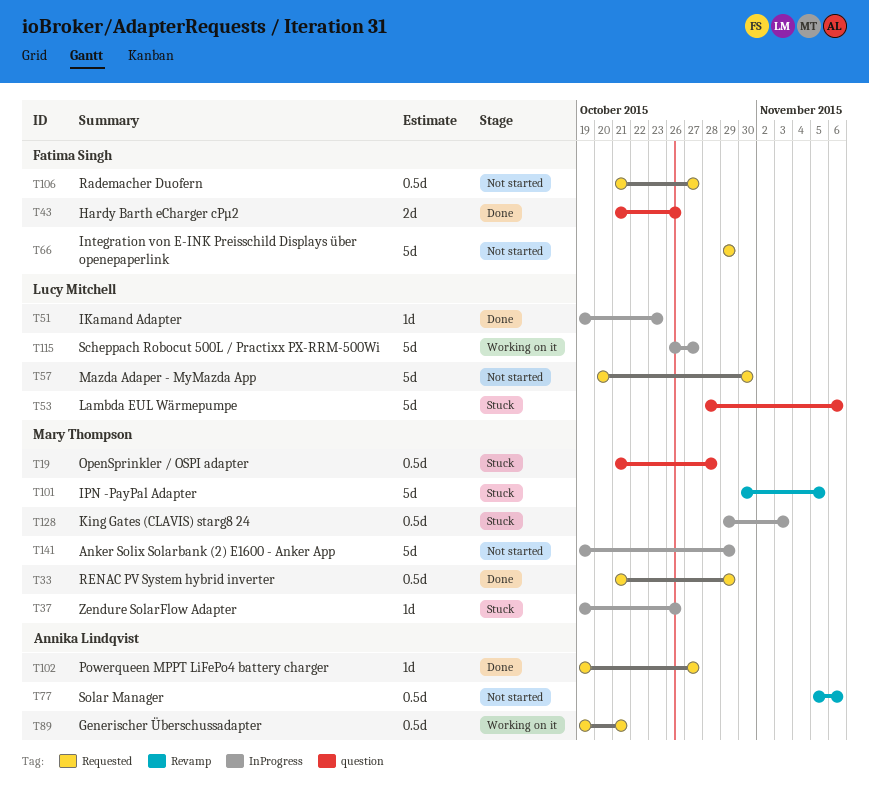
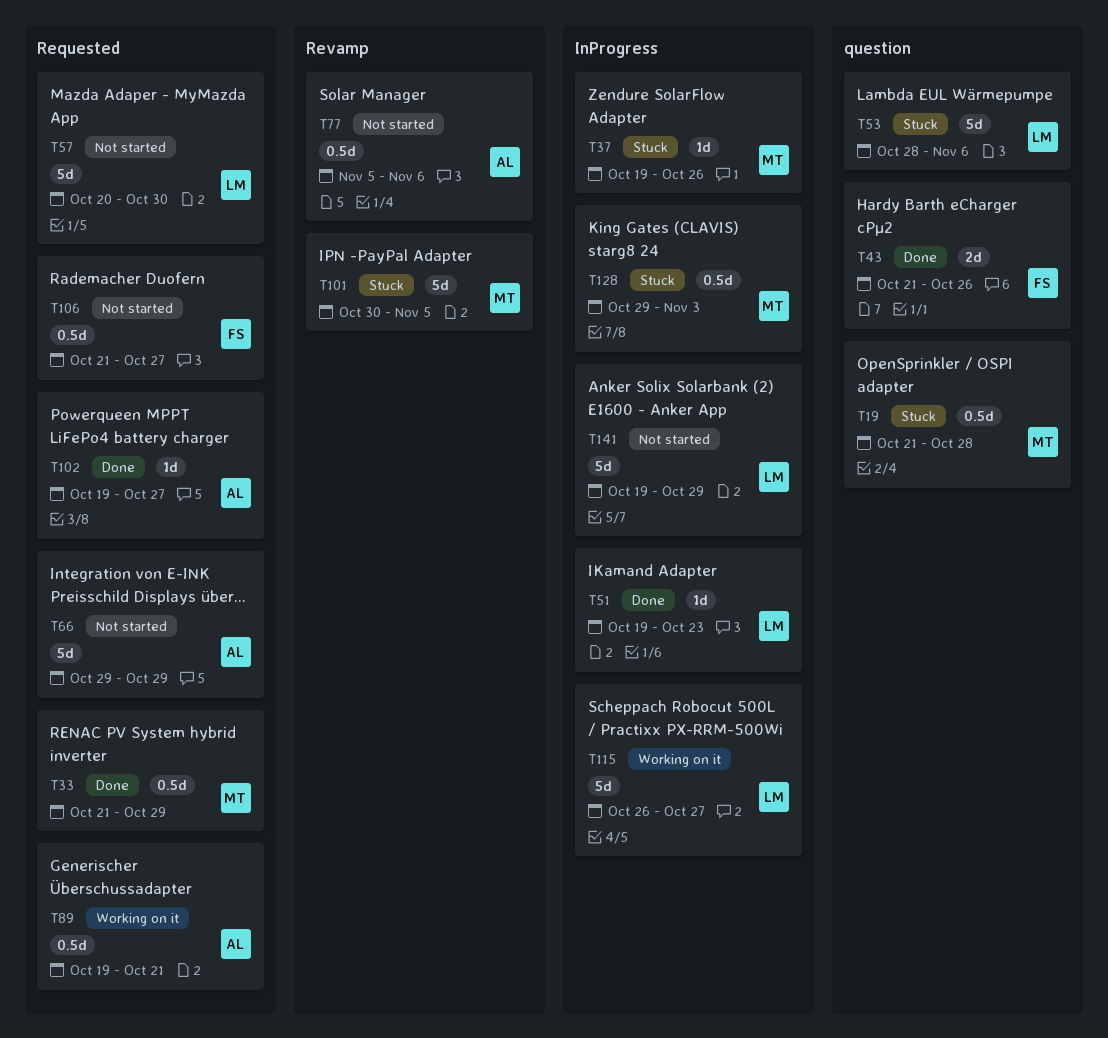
T66, owner: Fatima Singh -> Annika Lindqvist
T141, owner: Mary Thompson -> Lucy Mitchell

